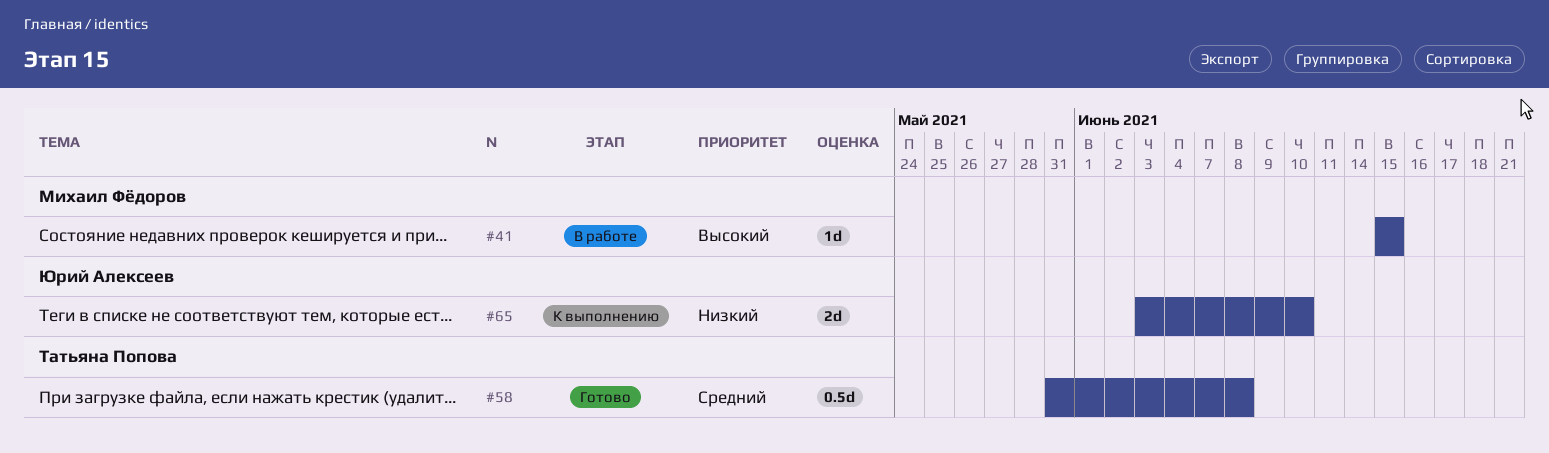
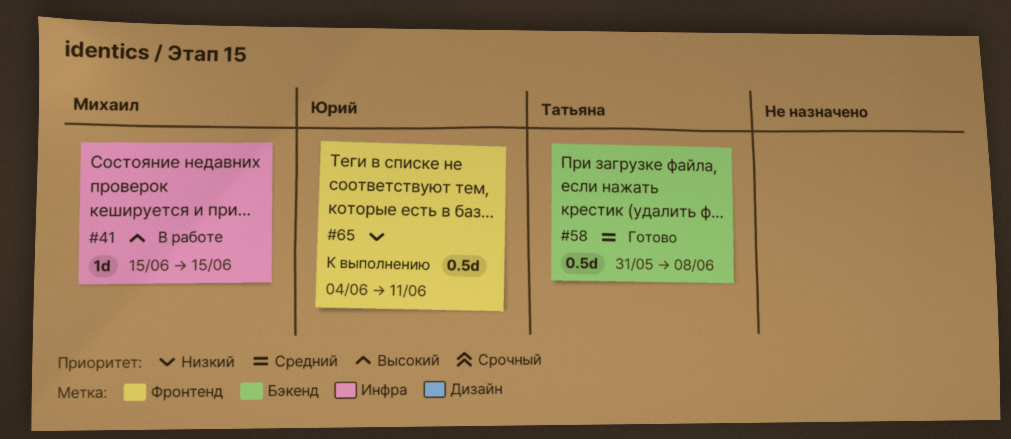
#65, estimate: 2d -> 0.5d
#65, start: Jun 3 -> Jun 4
#65, due: Jun 10 -> Jun 11

